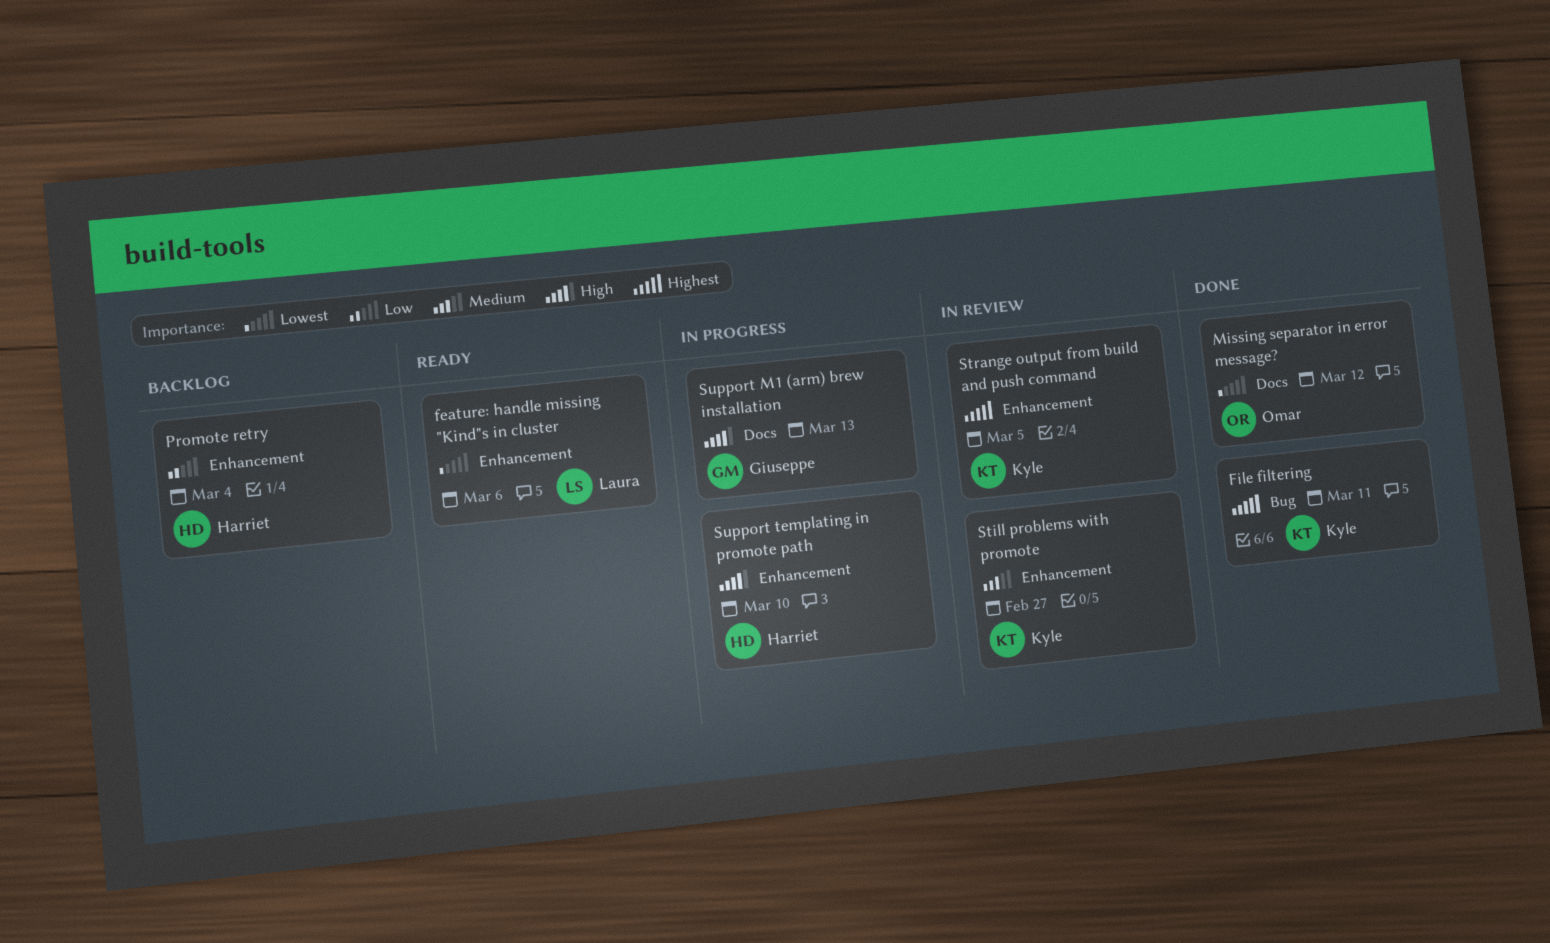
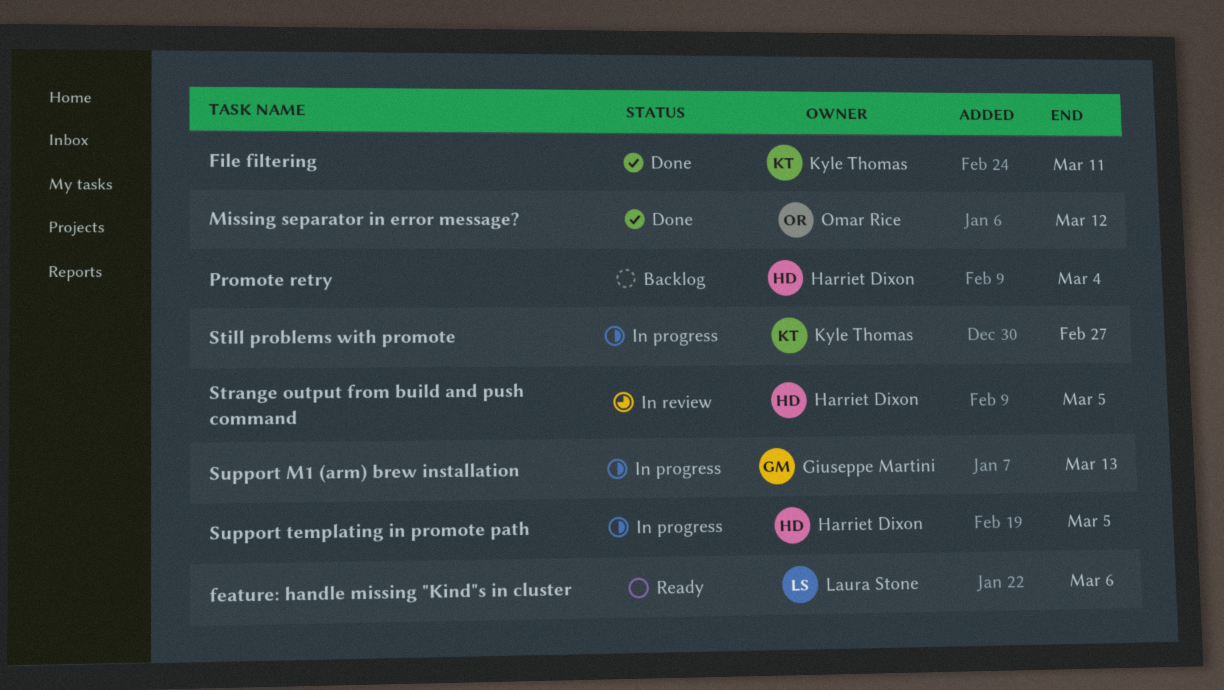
Still problems with promote, status: In review -> In progress
Strange output from build and push command, owner: Kyle Thomas -> Harriet Dixon
Support templating in promote path, due: Mar 10 -> Mar 5

